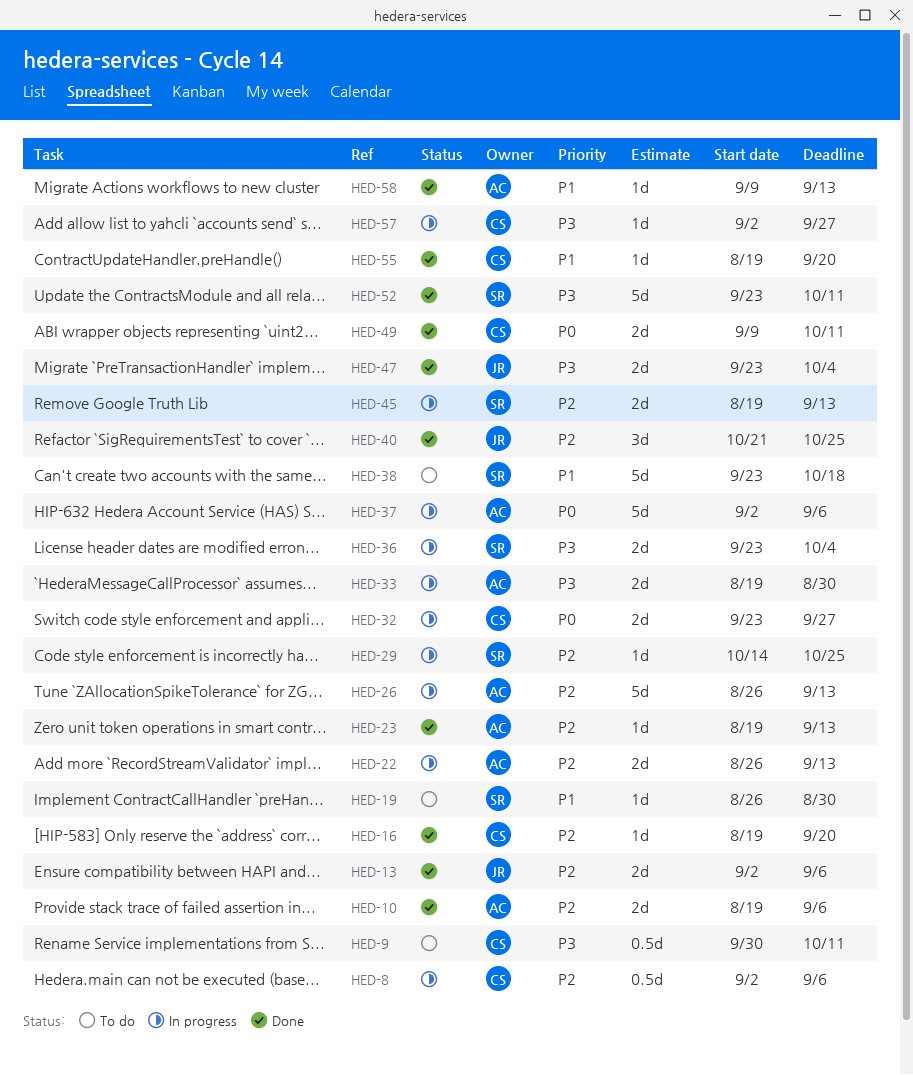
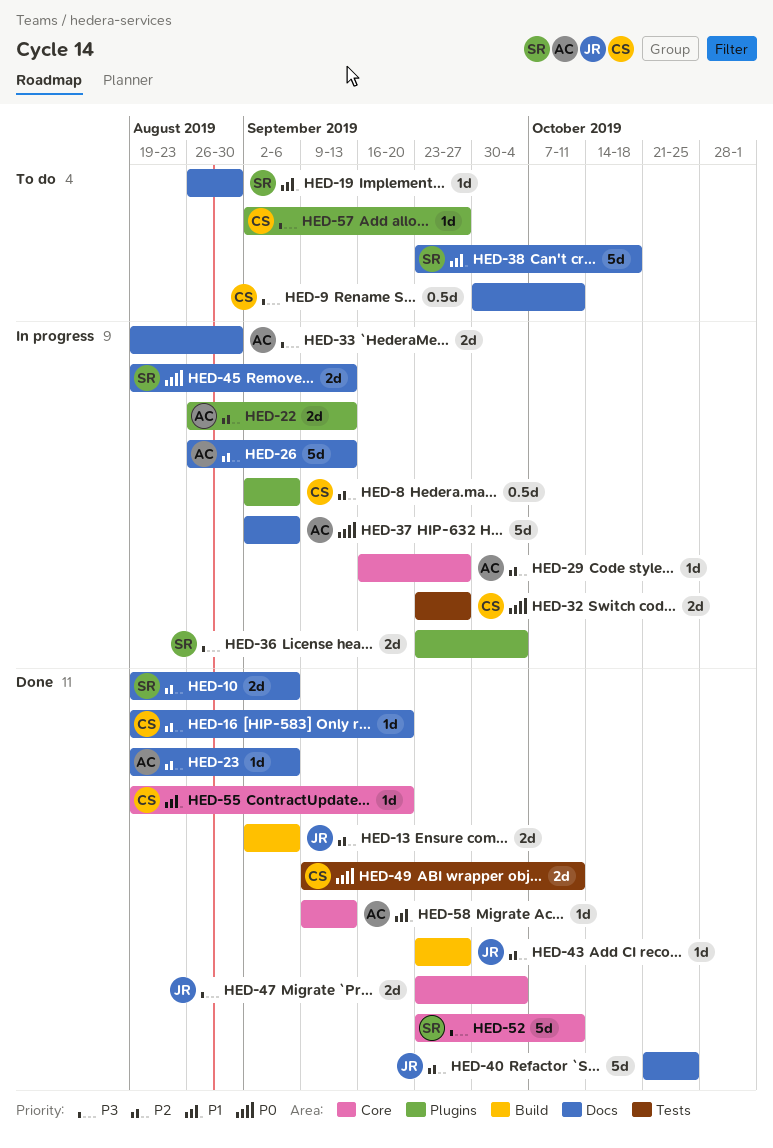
HED-10, owner: AC -> SR
HED-23, due: Sep 13 -> Sep 6
HED-29, owner: SR -> AC
HED-29, start: Oct 14 -> Sep 16
HED-29, due: Oct 25 -> Sep 27
HED-40, estimate: 3d -> 5d
HED-43: none -> present
HED-45, priority: P2 -> P0
HED-57, status: In progress -> To do

